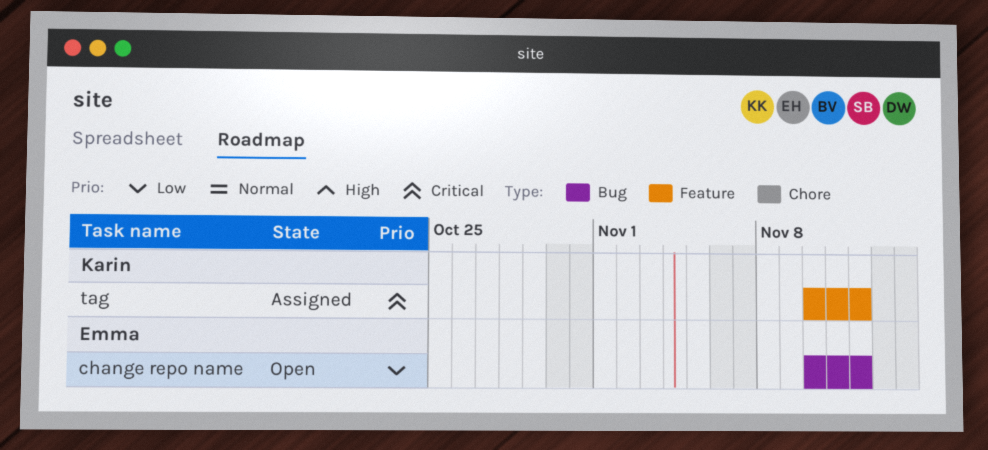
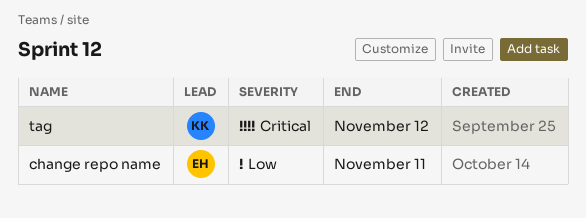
change repo name, due: Nov 12 -> Nov 11

